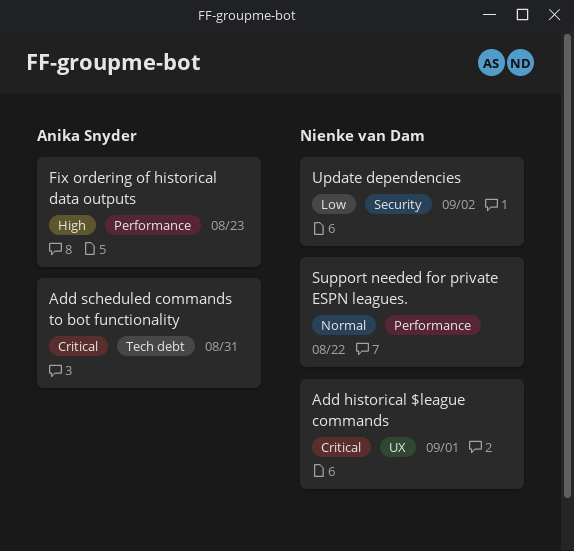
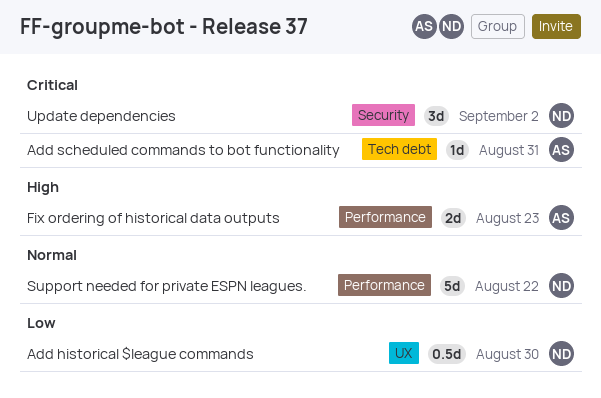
Add historical $league commands, priority: Critical -> Low
Add historical $league commands, due: Sep 1 -> Aug 30
Update dependencies, priority: Low -> Critical

